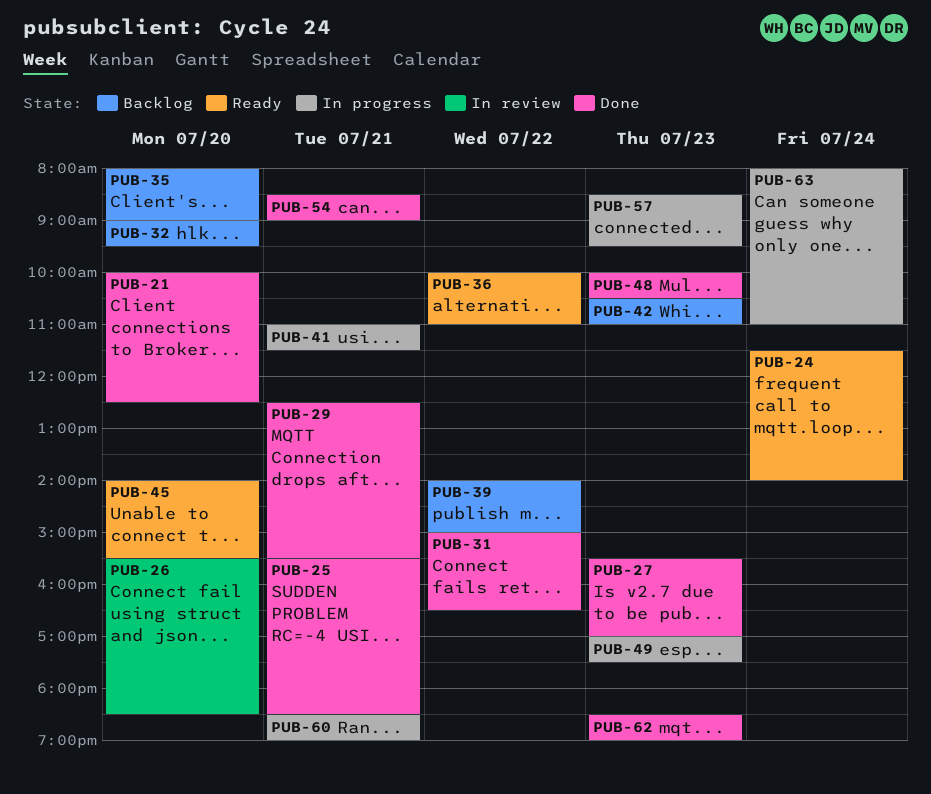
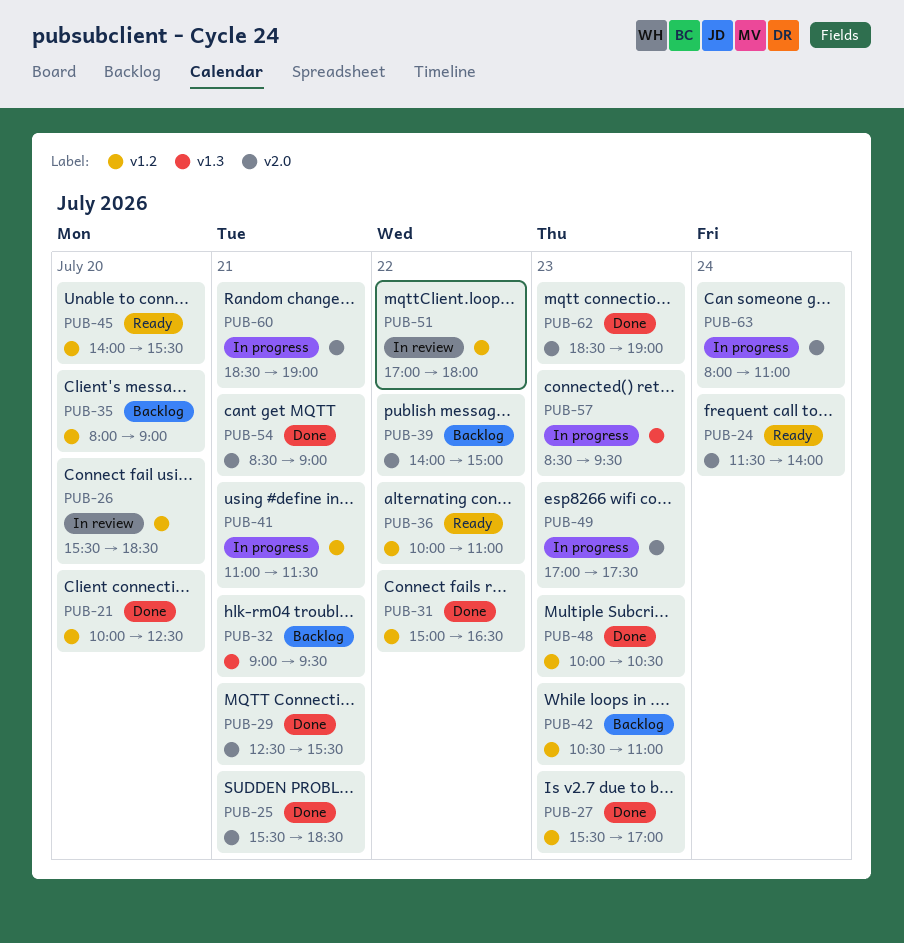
PUB-32, day: Jul 20 -> Jul 21
PUB-51: none -> present

